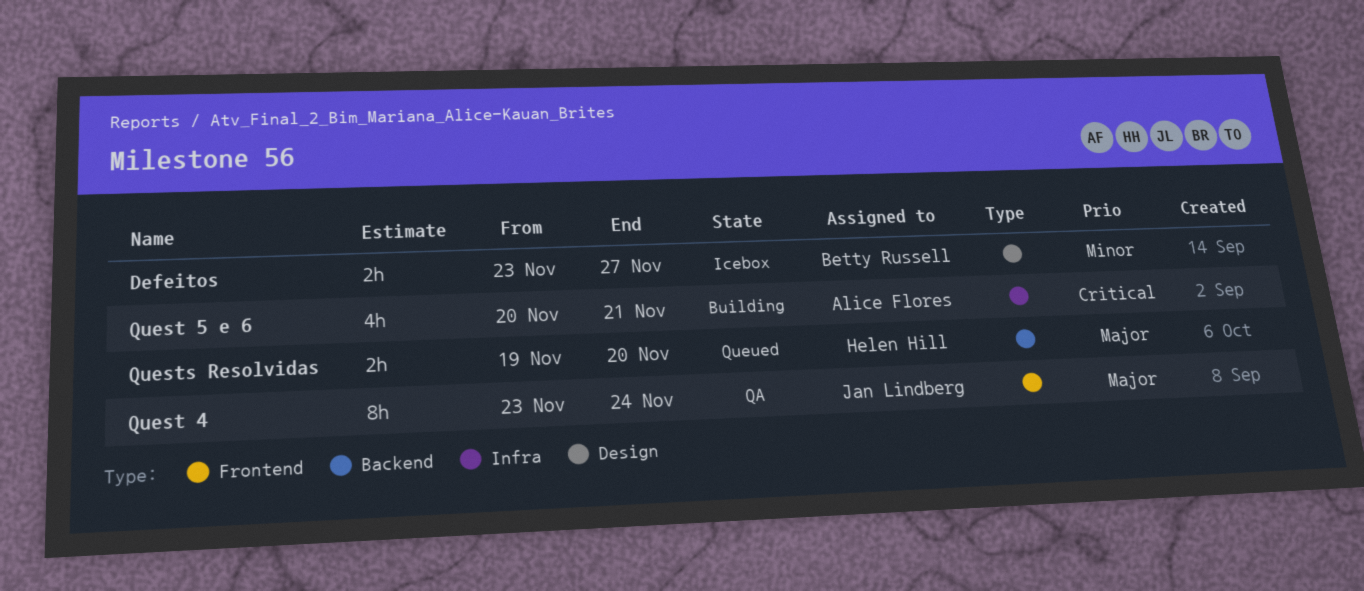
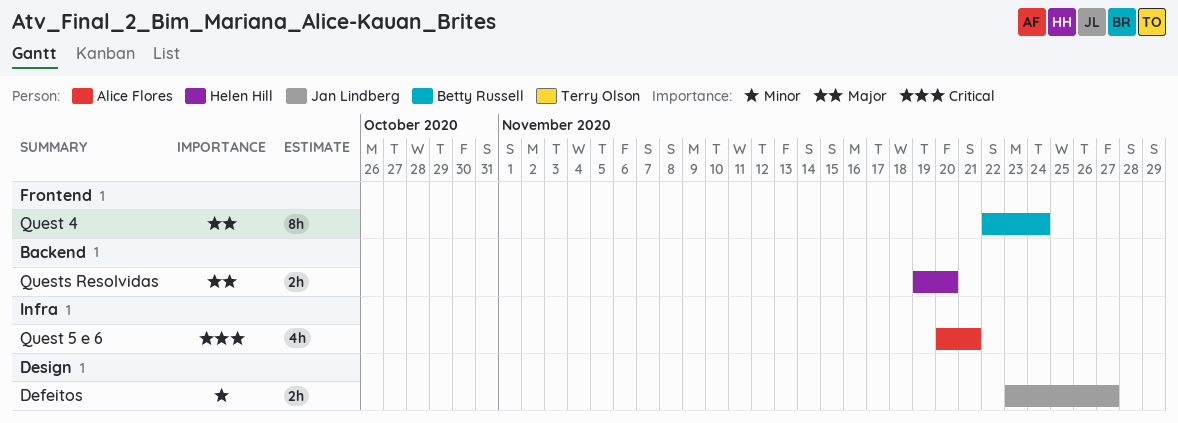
Defeitos, owner: Betty Russell -> Jan Lindberg
Quest 4, owner: Jan Lindberg -> Betty Russell
Quest 4, start: Nov 23 -> Nov 22

